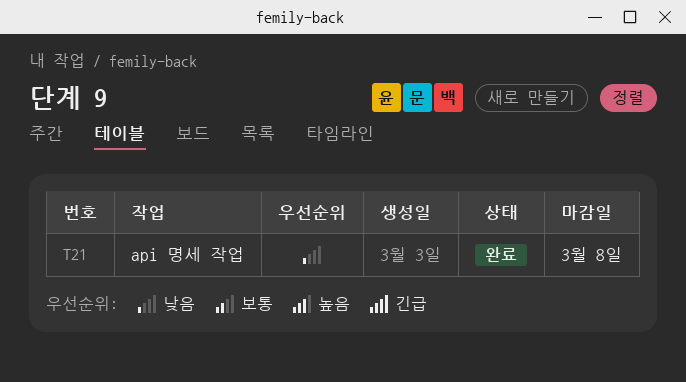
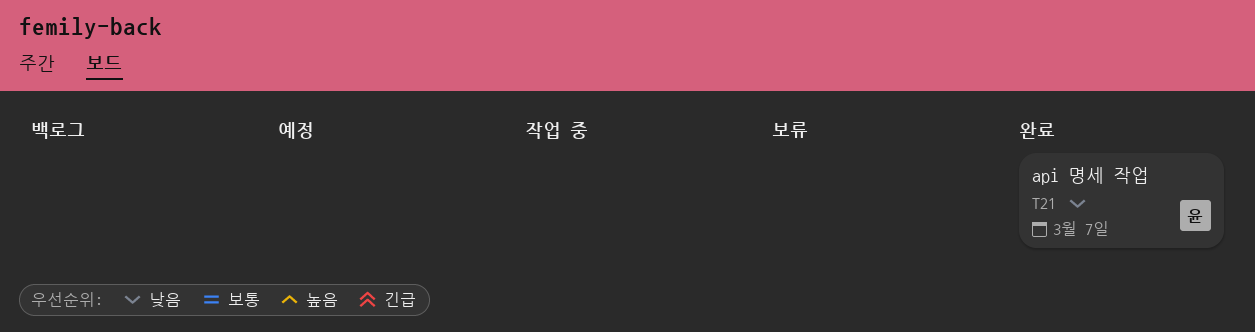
T21, due: Mar 8 -> Mar 7

